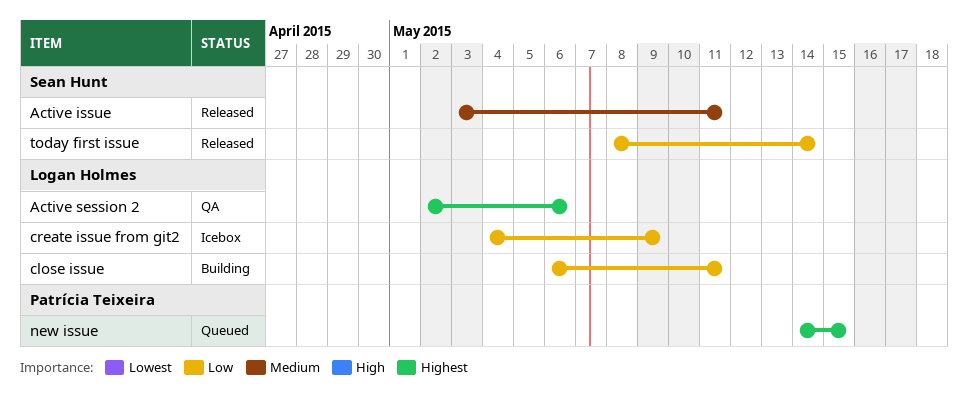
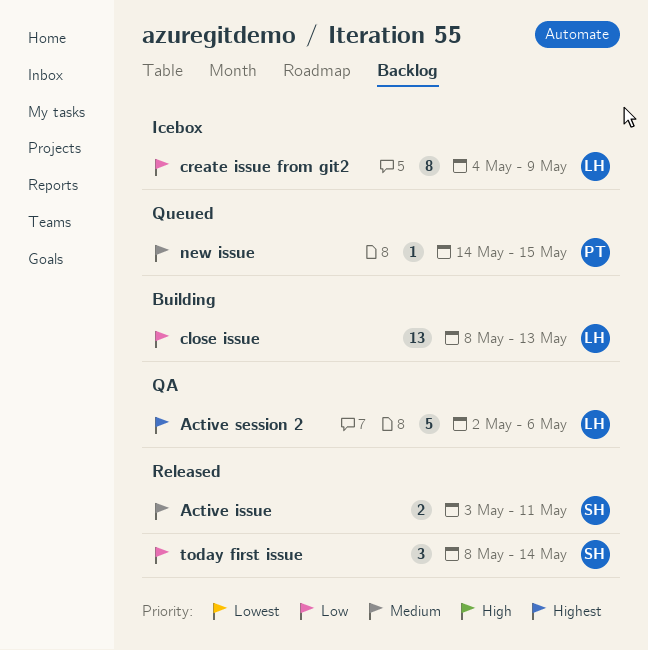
close issue, start: May 6 -> May 8
close issue, due: May 11 -> May 13
new issue, priority: Highest -> Medium

